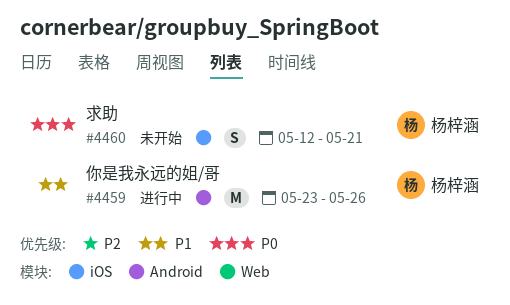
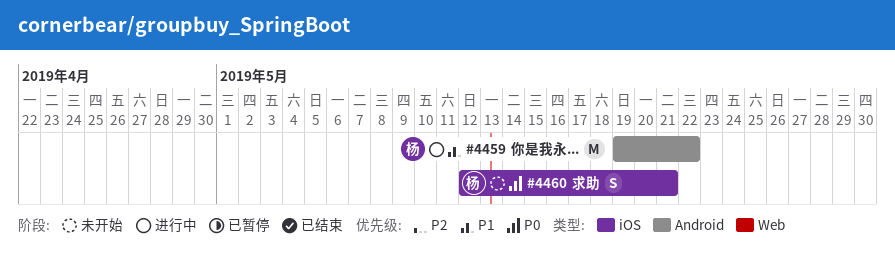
#4459, start: May 23 -> May 19
#4459, due: May 26 -> May 22

